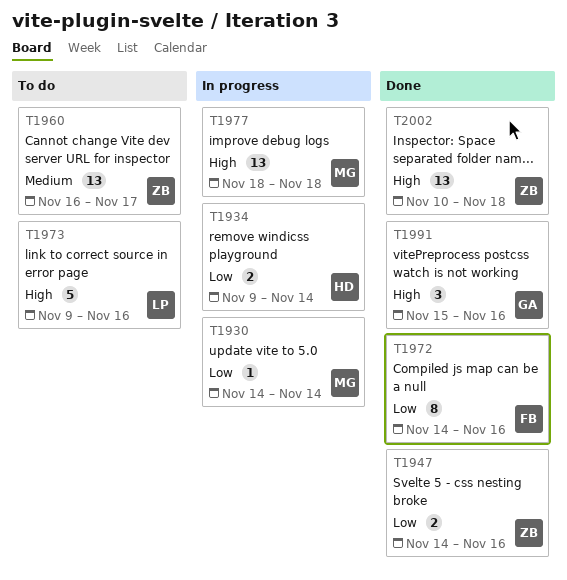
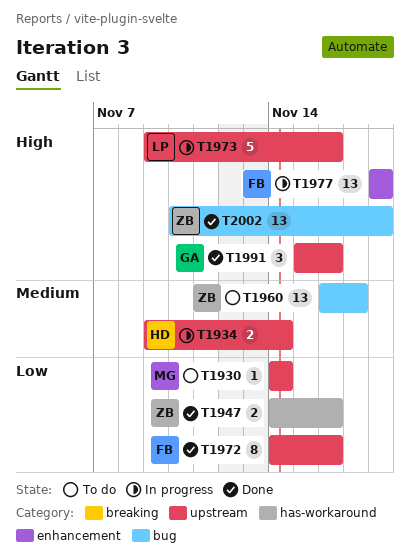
T1930, status: In progress -> To do
T1934, priority: Low -> Medium
T1973, status: To do -> In progress
T1977, owner: MG -> FB

